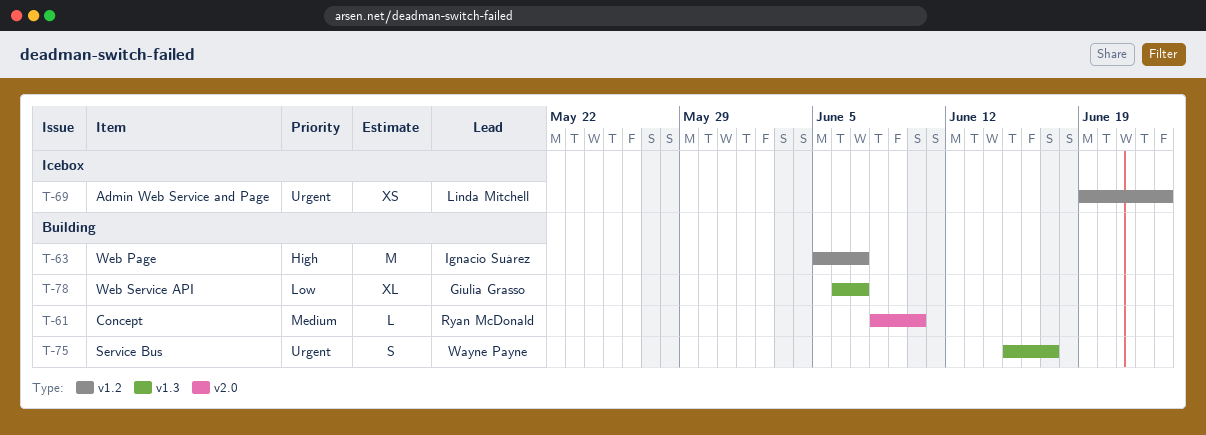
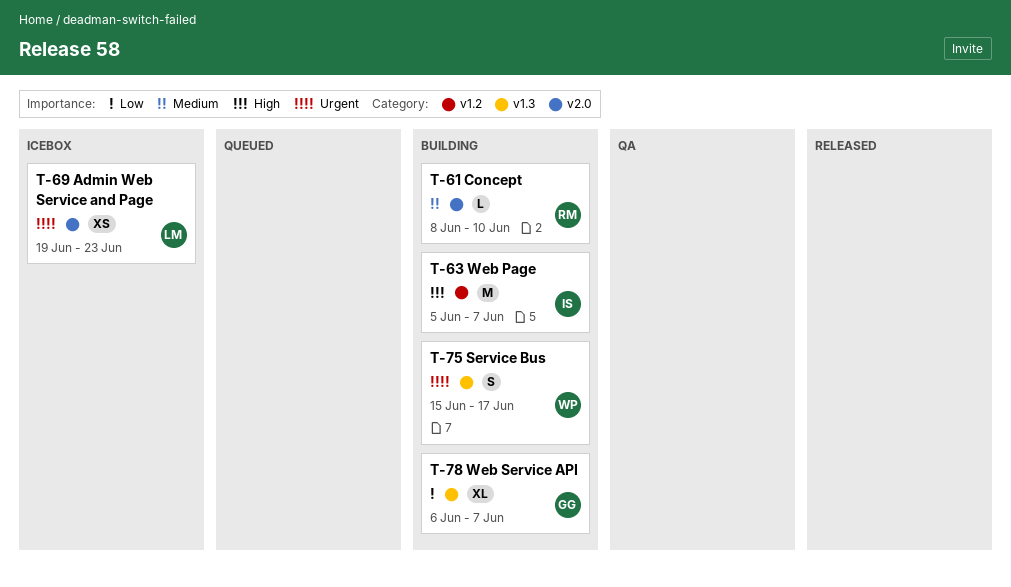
T-69, label: v1.2 -> v2.0

